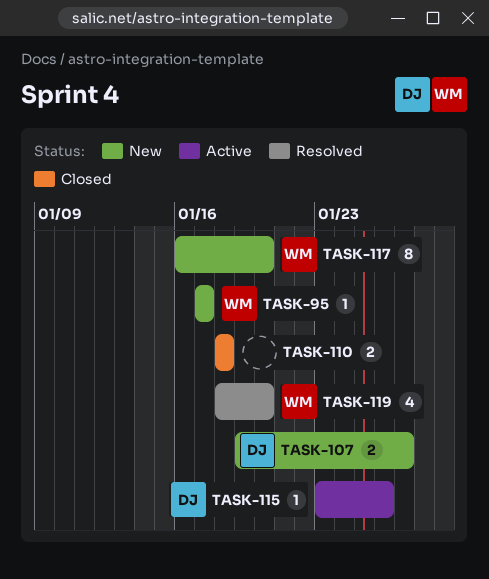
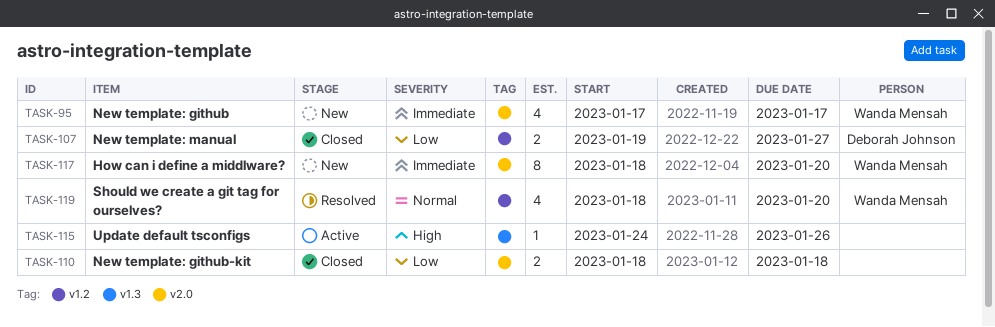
TASK-95, estimate: 1 -> 4
TASK-107, status: New -> Closed
TASK-115, owner: Deborah Johnson -> none
TASK-115, start: Jan 23 -> Jan 24
TASK-117, start: Jan 16 -> Jan 18

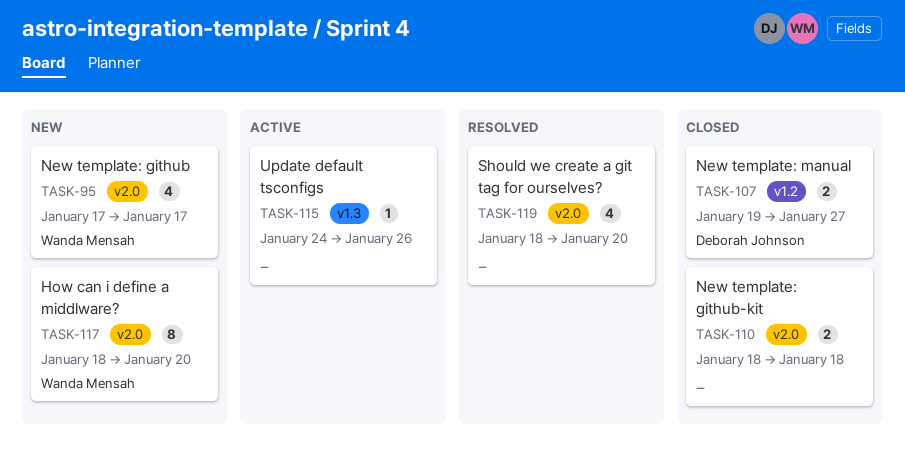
TASK-119, owner: Wanda Mensah -> none
TASK-119, label: v1.2 -> v2.0

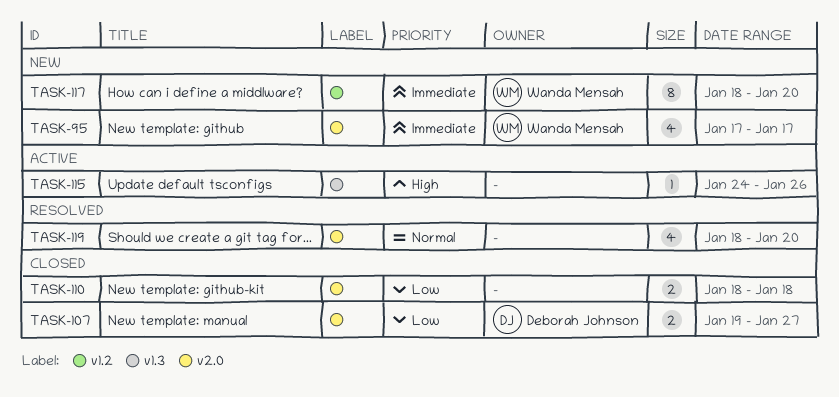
TASK-107, label: v1.2 -> v2.0
TASK-117, label: v2.0 -> v1.2

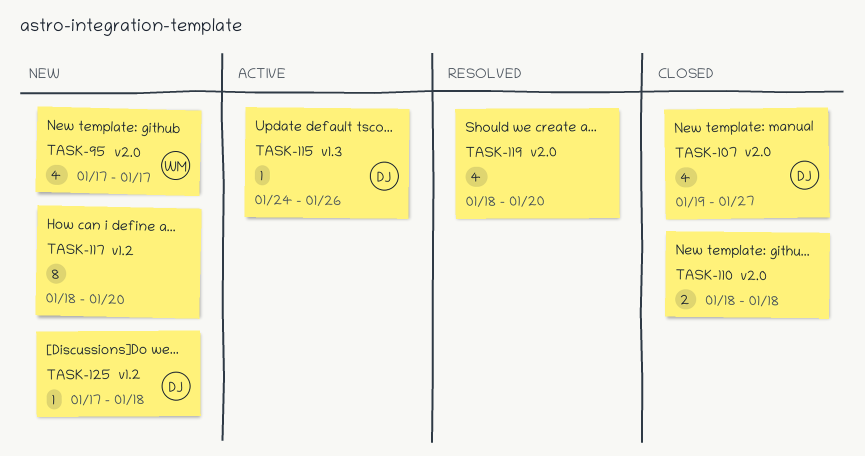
TASK-107, estimate: 2 -> 4
TASK-115, owner: none -> Deborah Johnson
TASK-117, owner: Wanda Mensah -> none
TASK-125: none -> present

